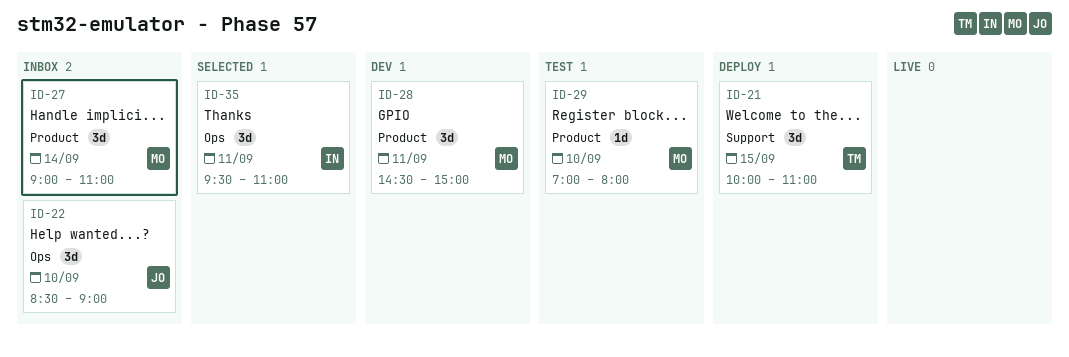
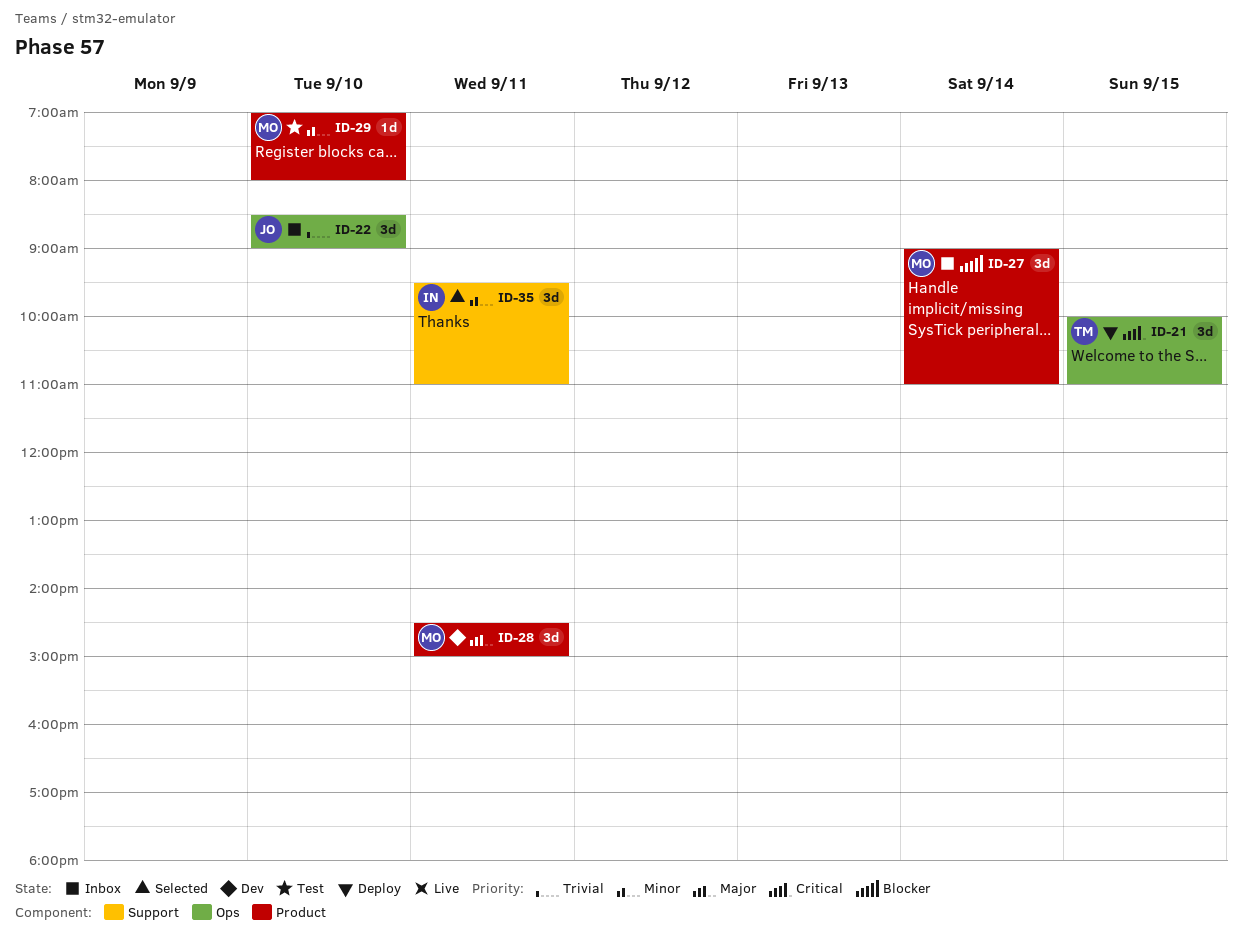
ID-21, label: Support -> Ops
ID-35, label: Ops -> Support

